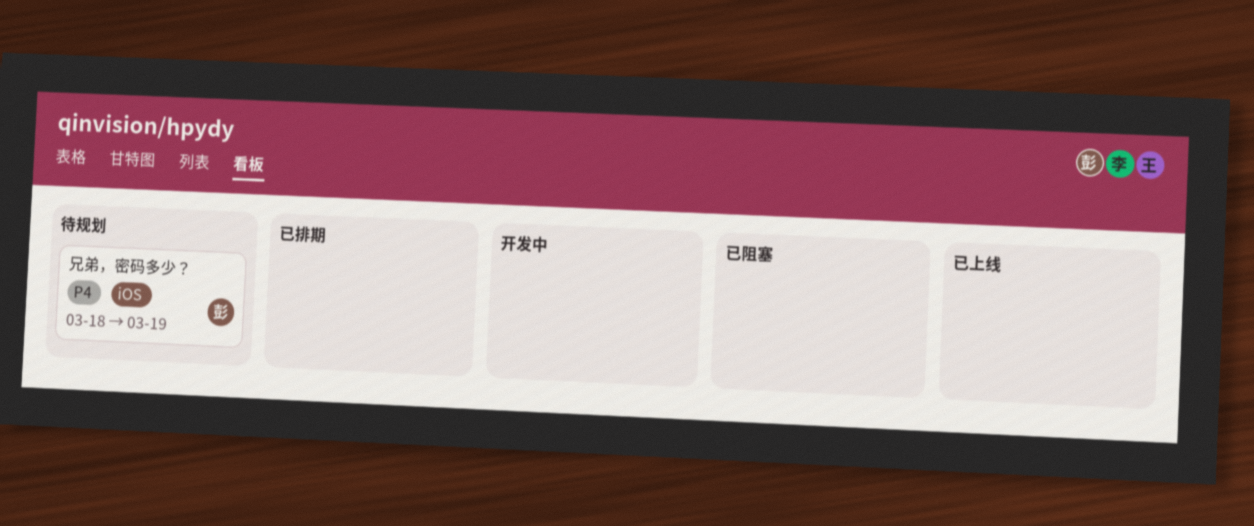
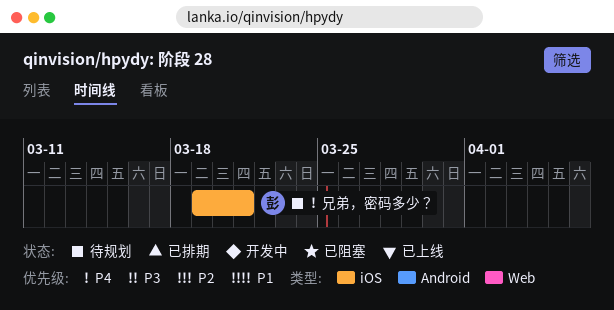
兄弟，密码多少？, start: Mar 18 -> Mar 19
兄弟，密码多少？, due: Mar 19 -> Mar 21

